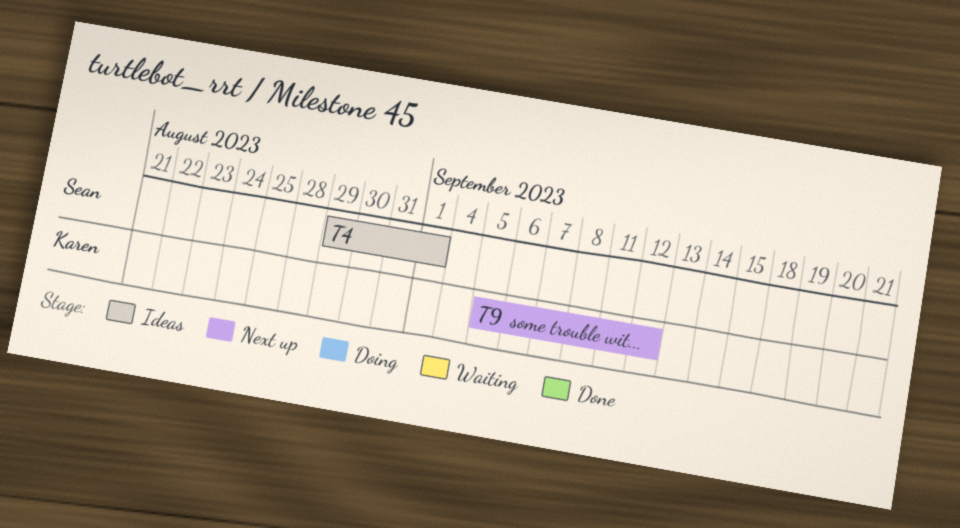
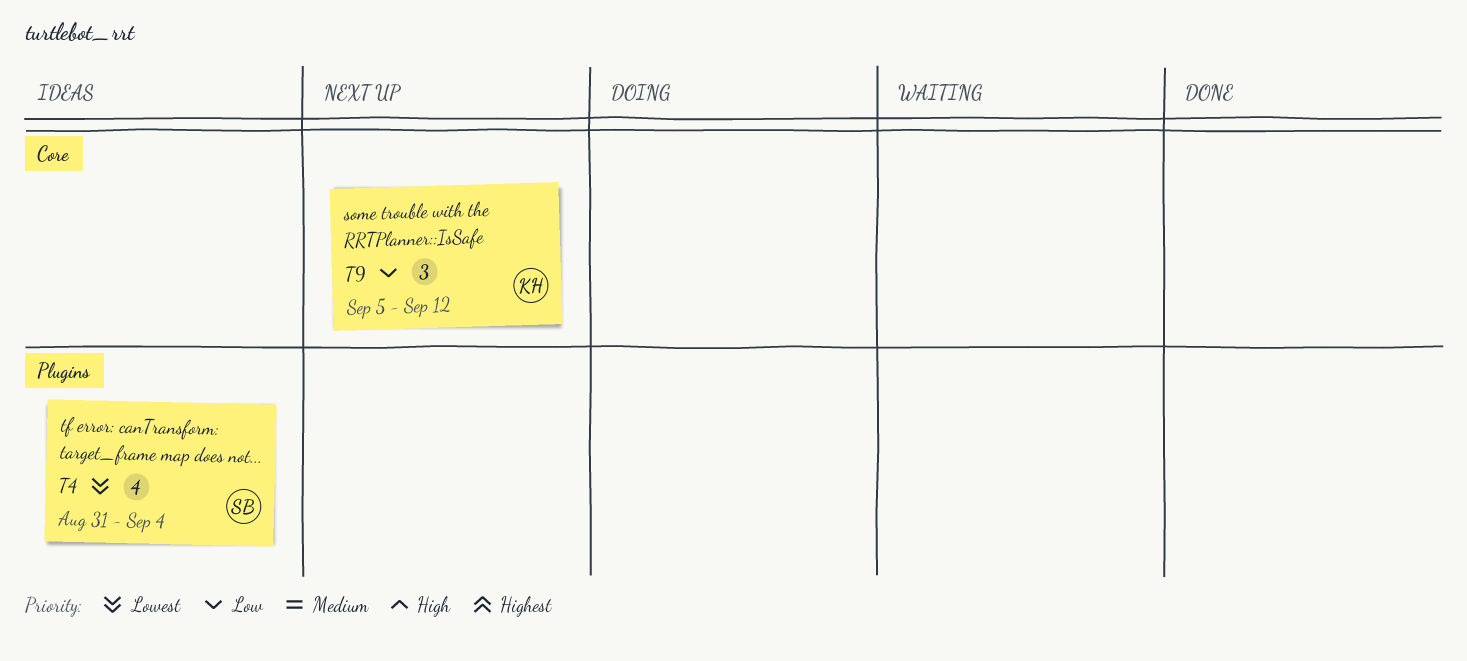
T4, start: Aug 29 -> Aug 31
T4, due: Sep 1 -> Sep 4

